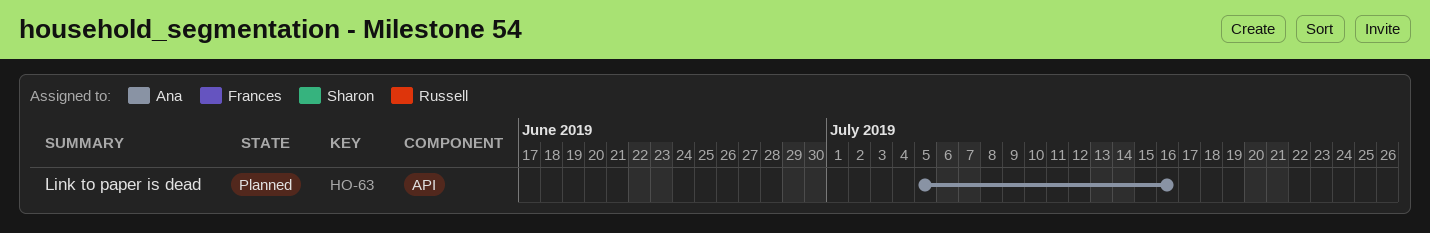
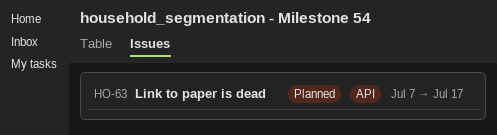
HO-63, start: Jul 5 -> Jul 7
HO-63, due: Jul 16 -> Jul 17

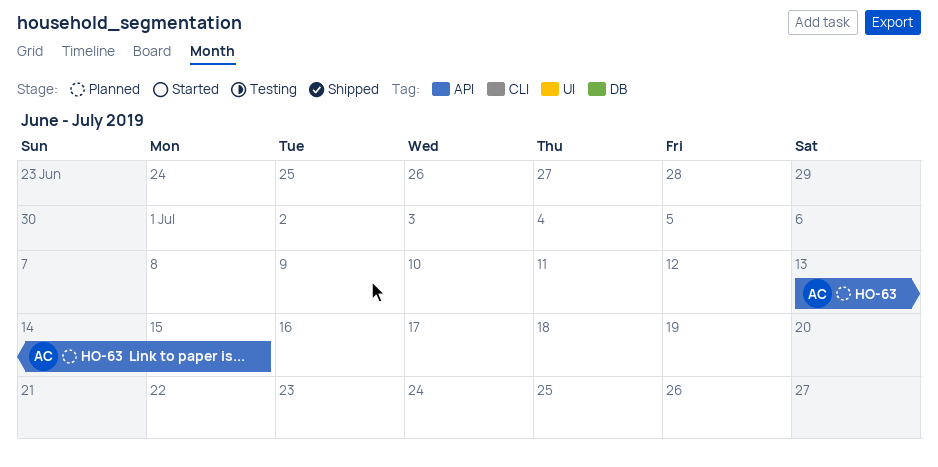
HO-63, start: Jul 7 -> Jul 13
HO-63, due: Jul 17 -> Jul 15

